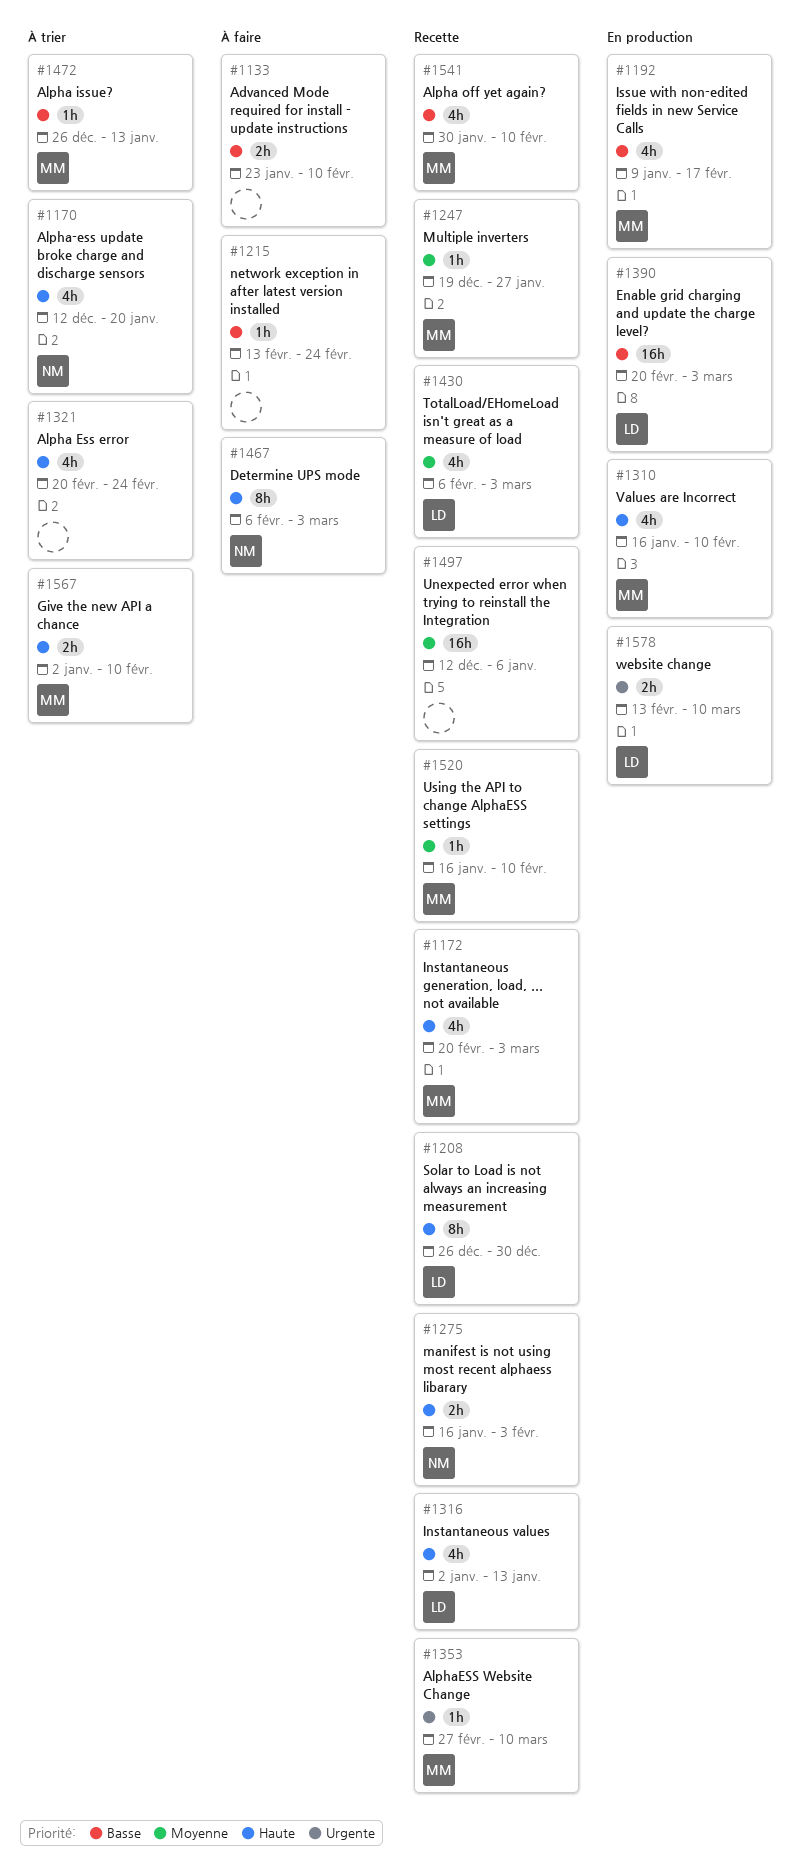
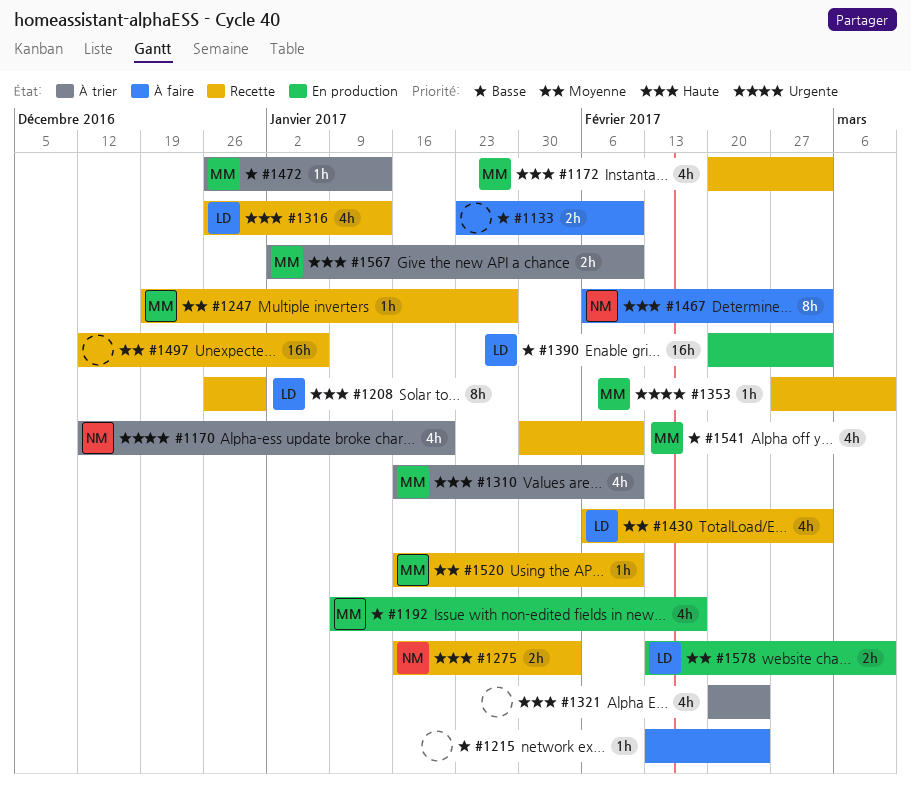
#1170, priority: Haute -> Urgente
#1310, status: En production -> À trier
#1316, start: Jan 2 -> Dec 26
#1578, priority: Urgente -> Moyenne

